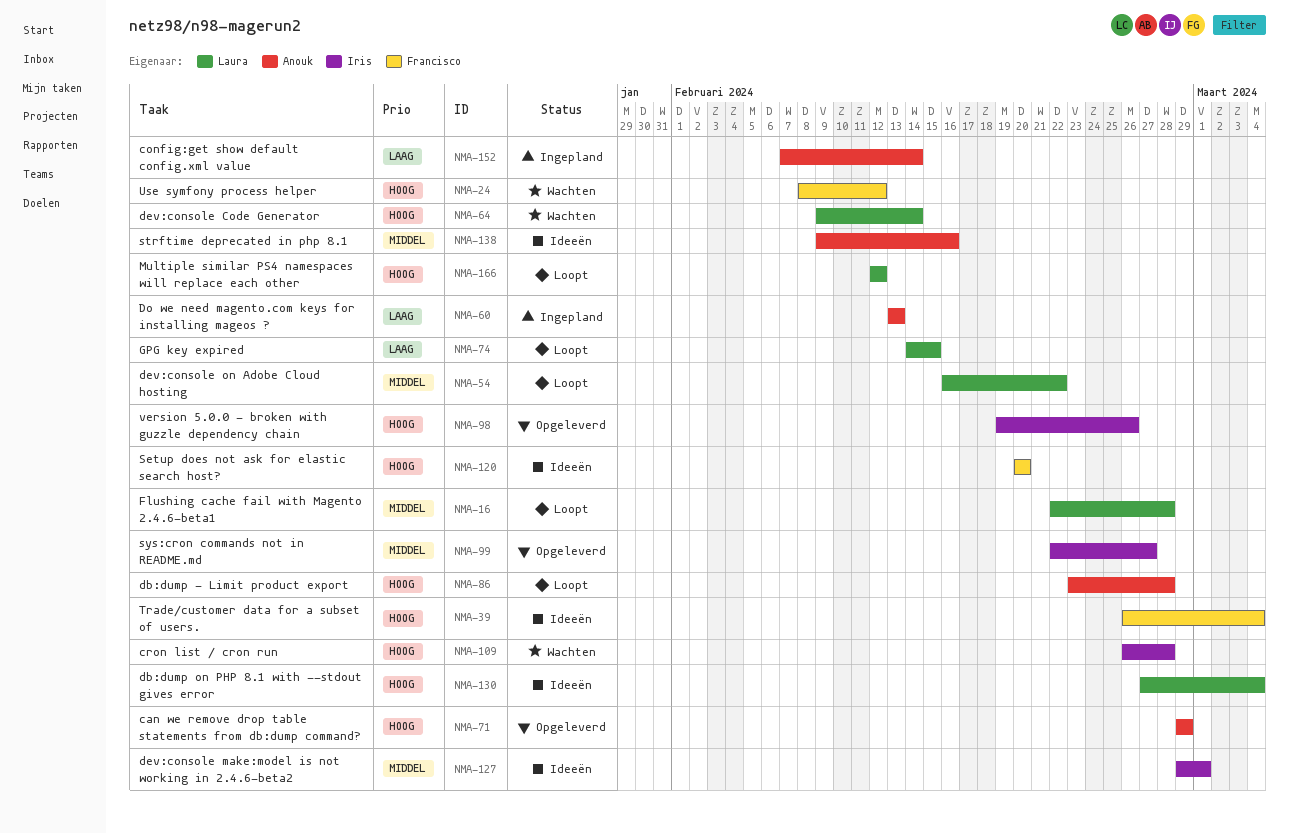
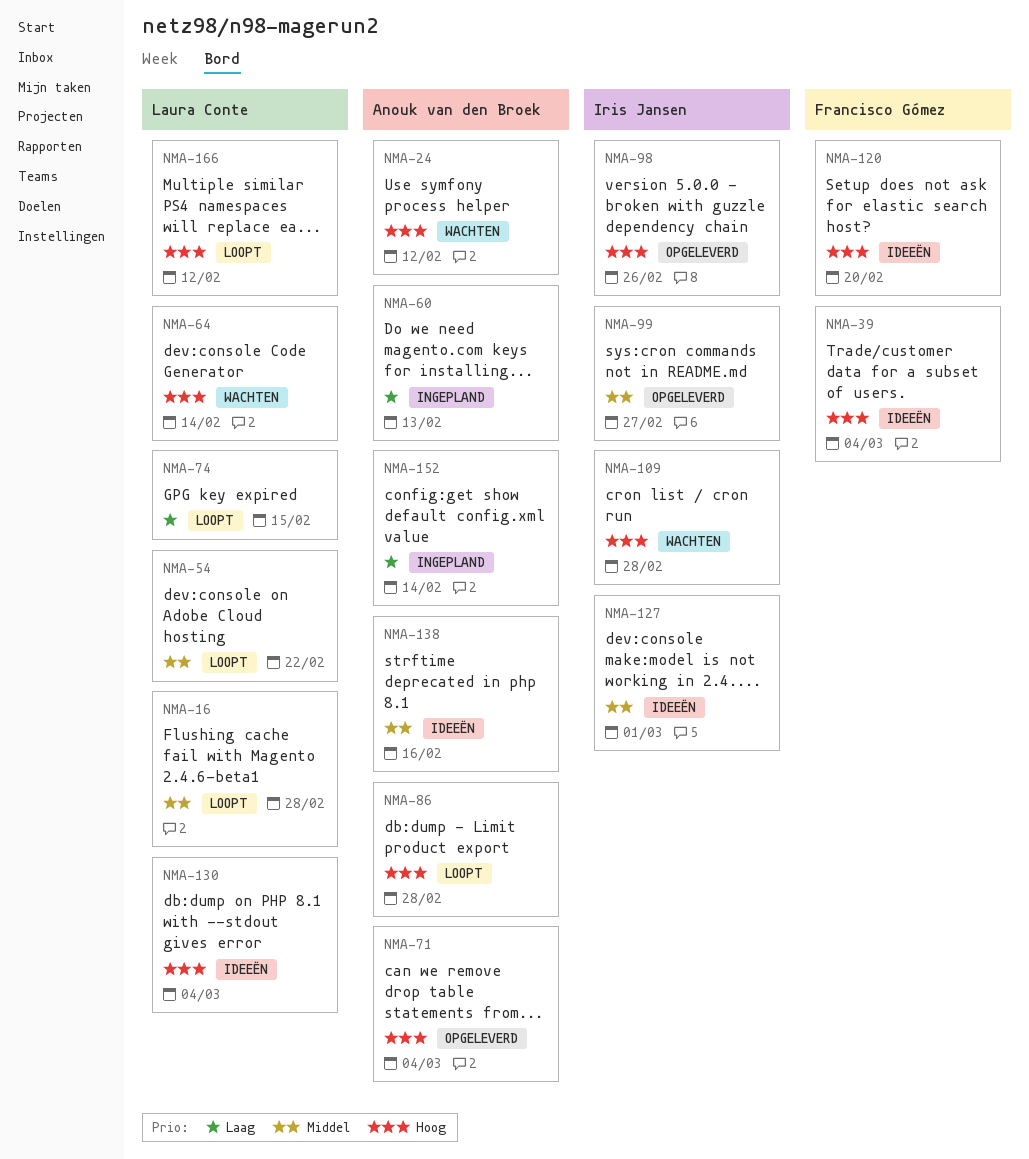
NMA-24, owner: Francisco Gómez -> Anouk van den Broek
NMA-71, due: Feb 29 -> Mar 4

